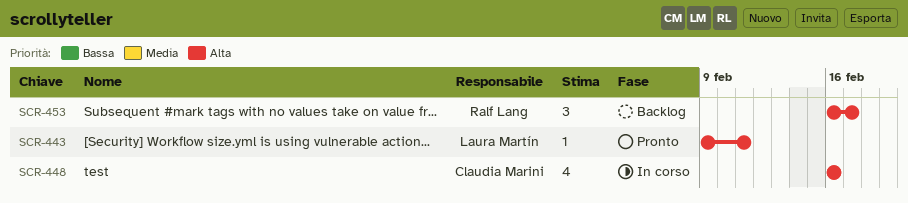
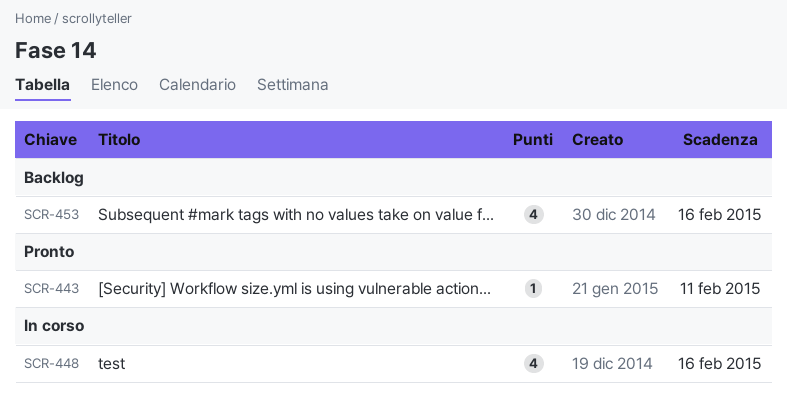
SCR-453, estimate: 3 -> 4
SCR-453, due: Feb 17 -> Feb 16

